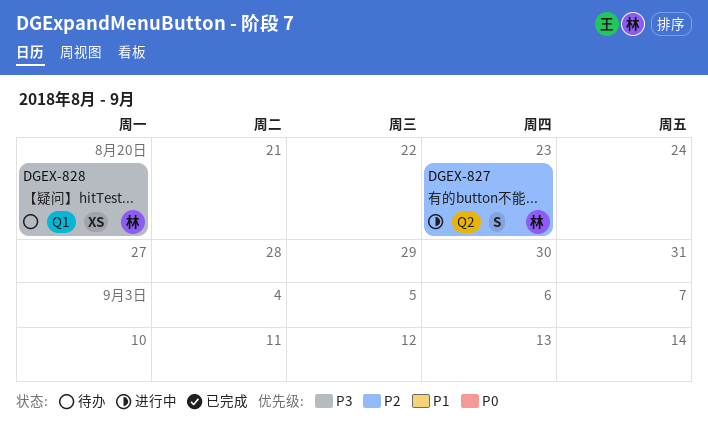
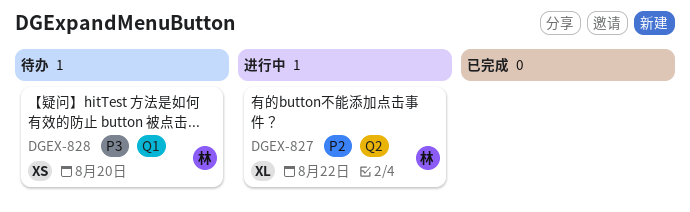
DGEX-827, estimate: S -> XL
DGEX-827, due: Aug 23 -> Aug 22

